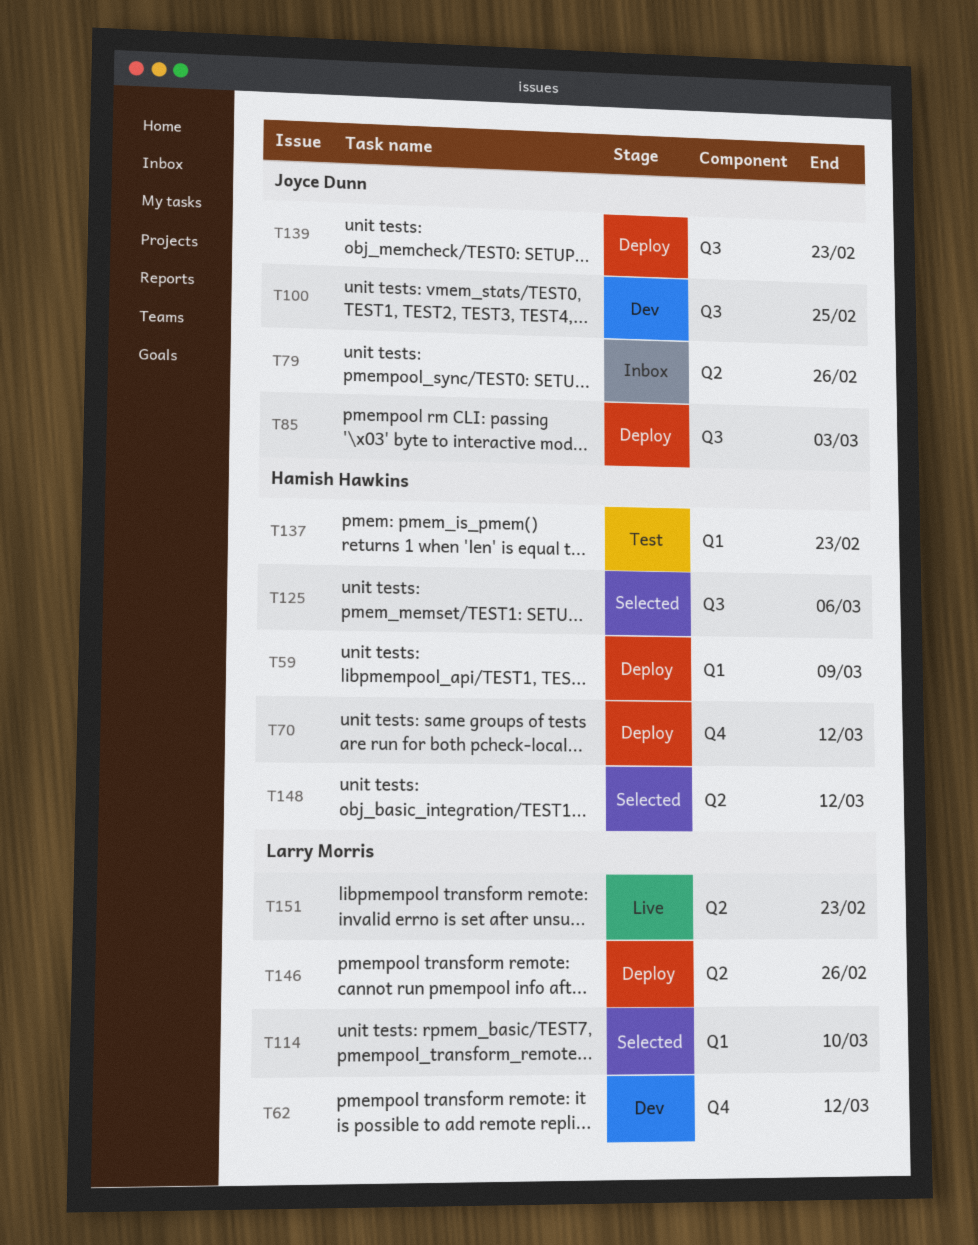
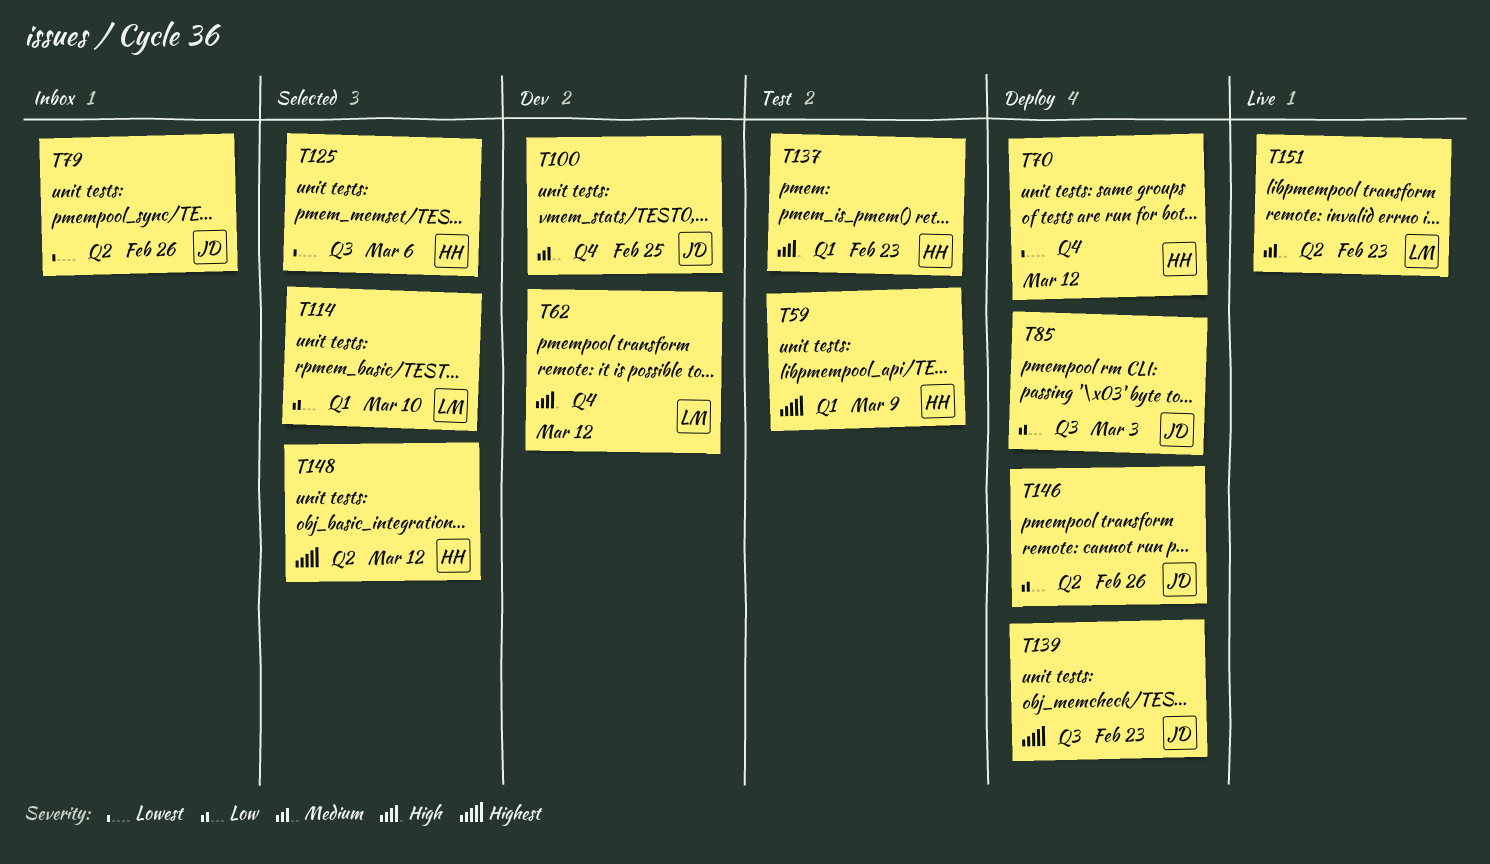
T59, status: Deploy -> Test
T100, label: Q3 -> Q4
T146, owner: Larry Morris -> Joyce Dunn

